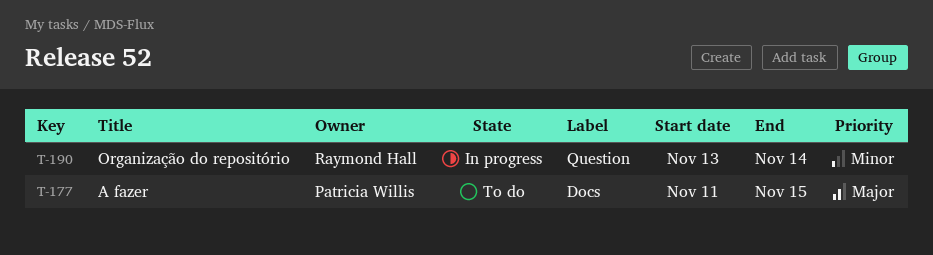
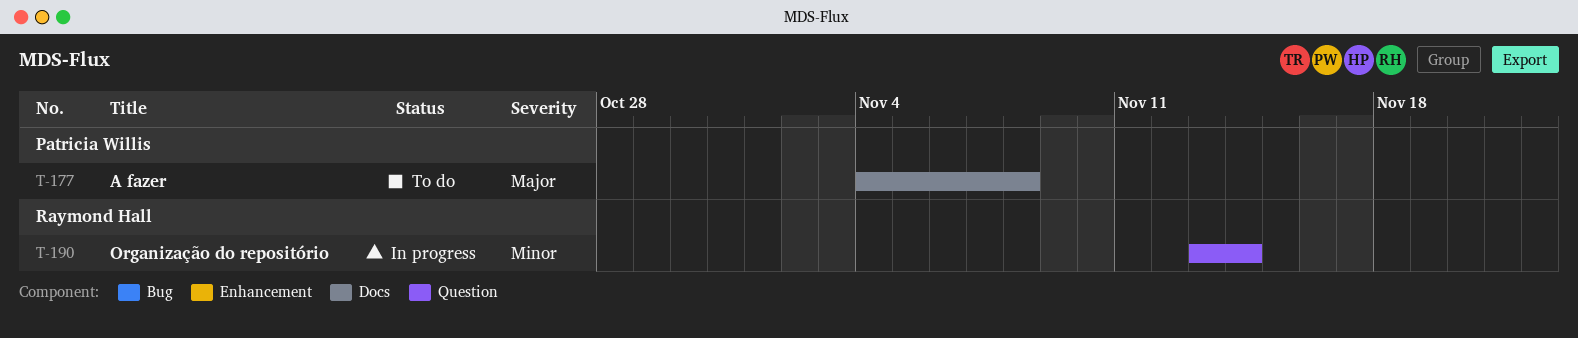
T-177, start: Nov 11 -> Nov 4
T-177, due: Nov 15 -> Nov 8

